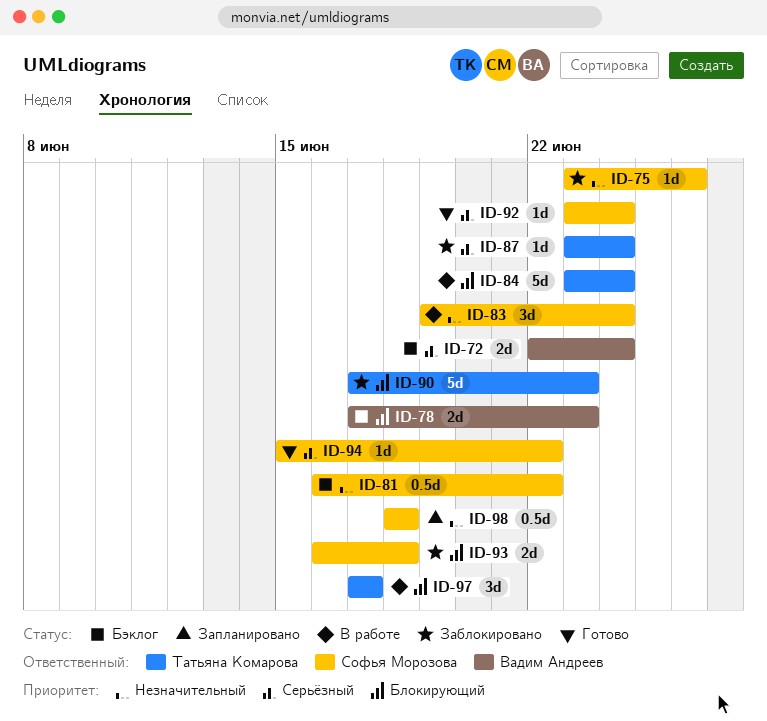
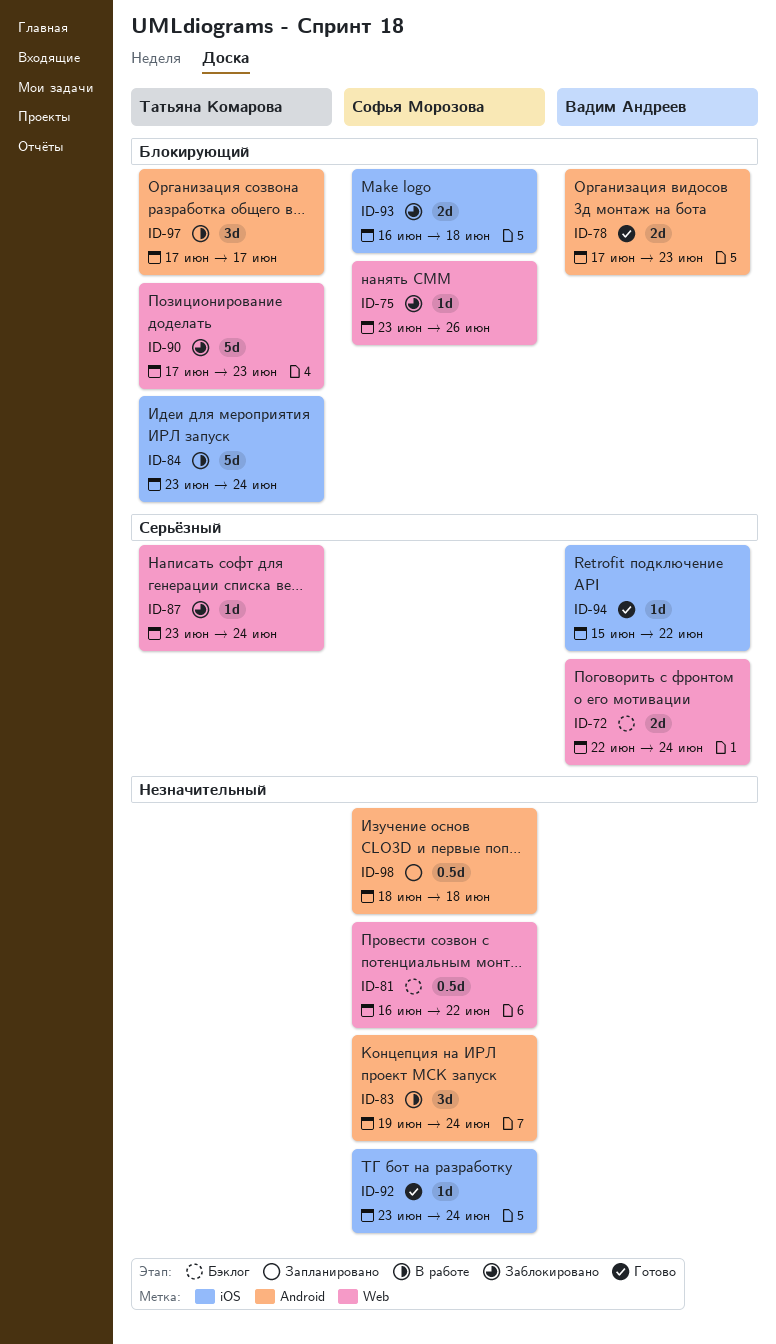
ID-75, priority: Незначительный -> Блокирующий
ID-78, status: Бэклог -> Готово
ID-92, priority: Серьёзный -> Незначительный
ID-94, owner: Софья Морозова -> Вадим Андреев

